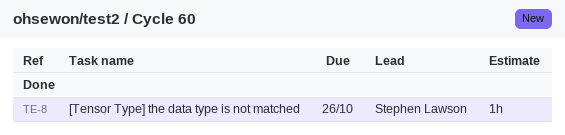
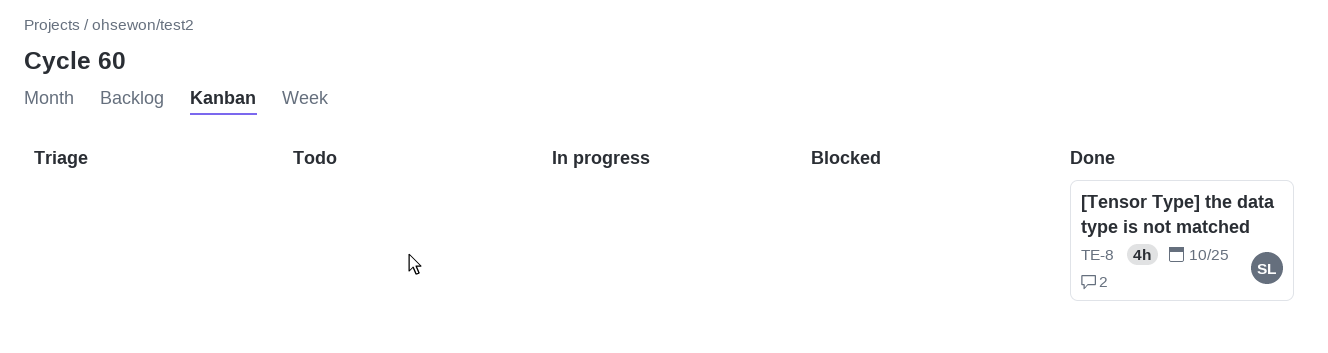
TE-8, estimate: 1h -> 4h
TE-8, due: Oct 26 -> Oct 25

